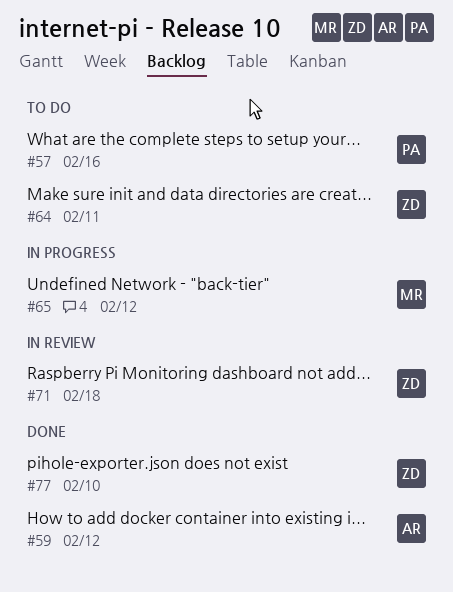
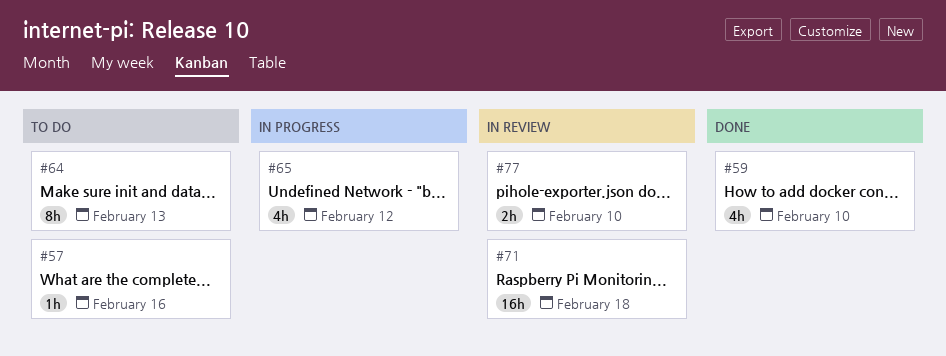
#59, due: Feb 12 -> Feb 10
#64, due: Feb 11 -> Feb 13
#77, status: Done -> In review

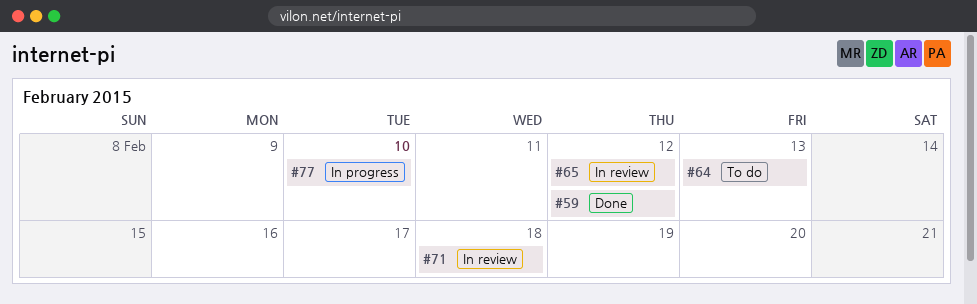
#57: present -> none
#59, due: Feb 10 -> Feb 12
#65, status: In progress -> In review
#77, status: In review -> In progress

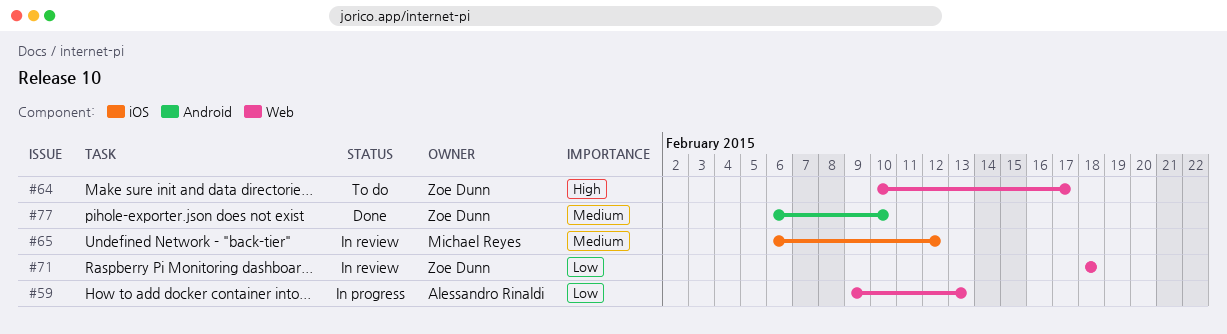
#59, status: Done -> In progress
#59, due: Feb 12 -> Feb 13
#64, due: Feb 13 -> Feb 17
#77, status: In progress -> Done

